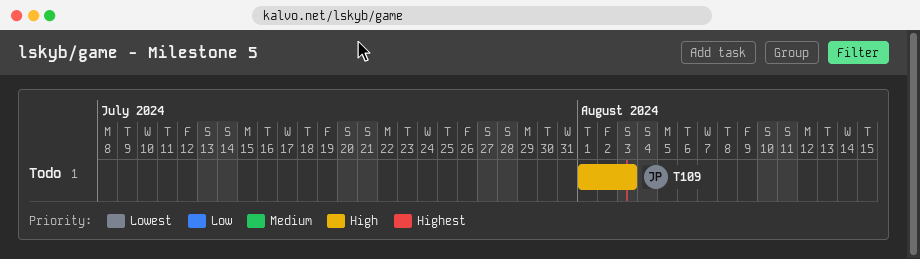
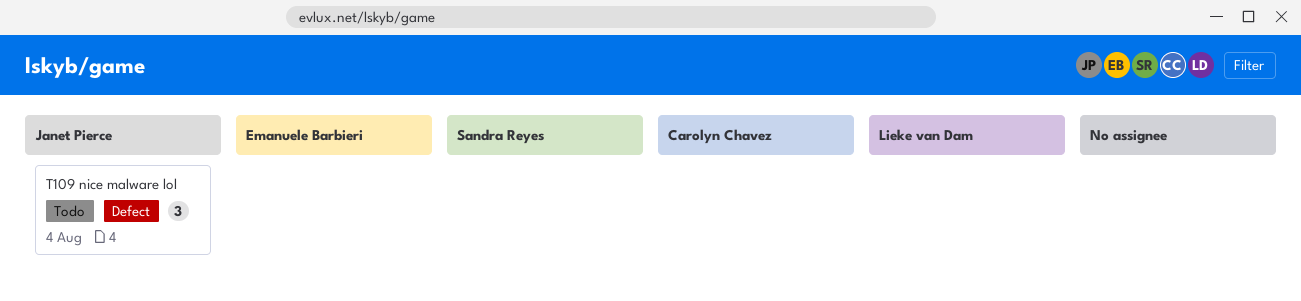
T109, due: Aug 3 -> Aug 4

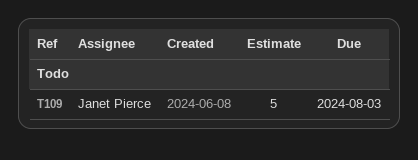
T109, estimate: 3 -> 5
T109, due: Aug 4 -> Aug 3

